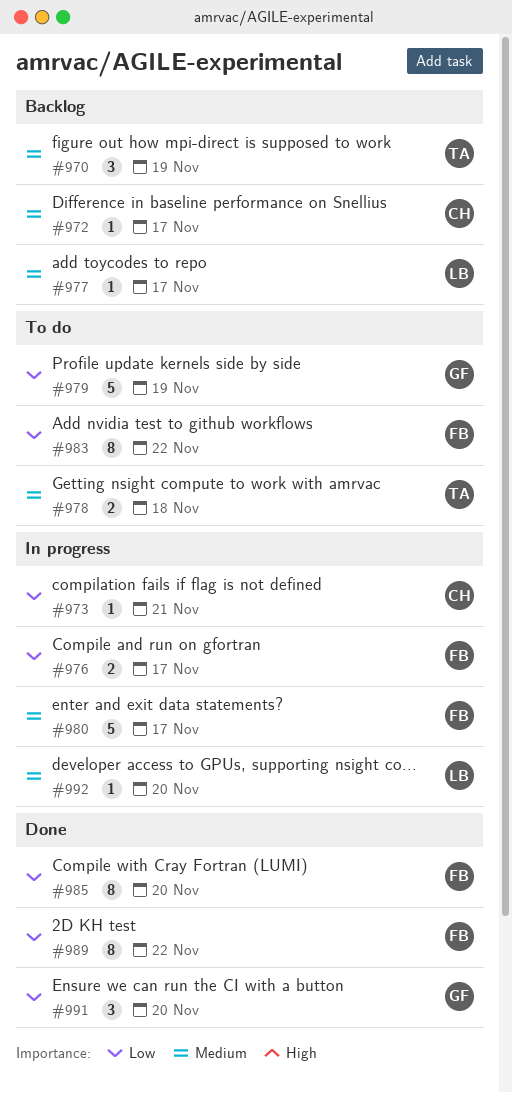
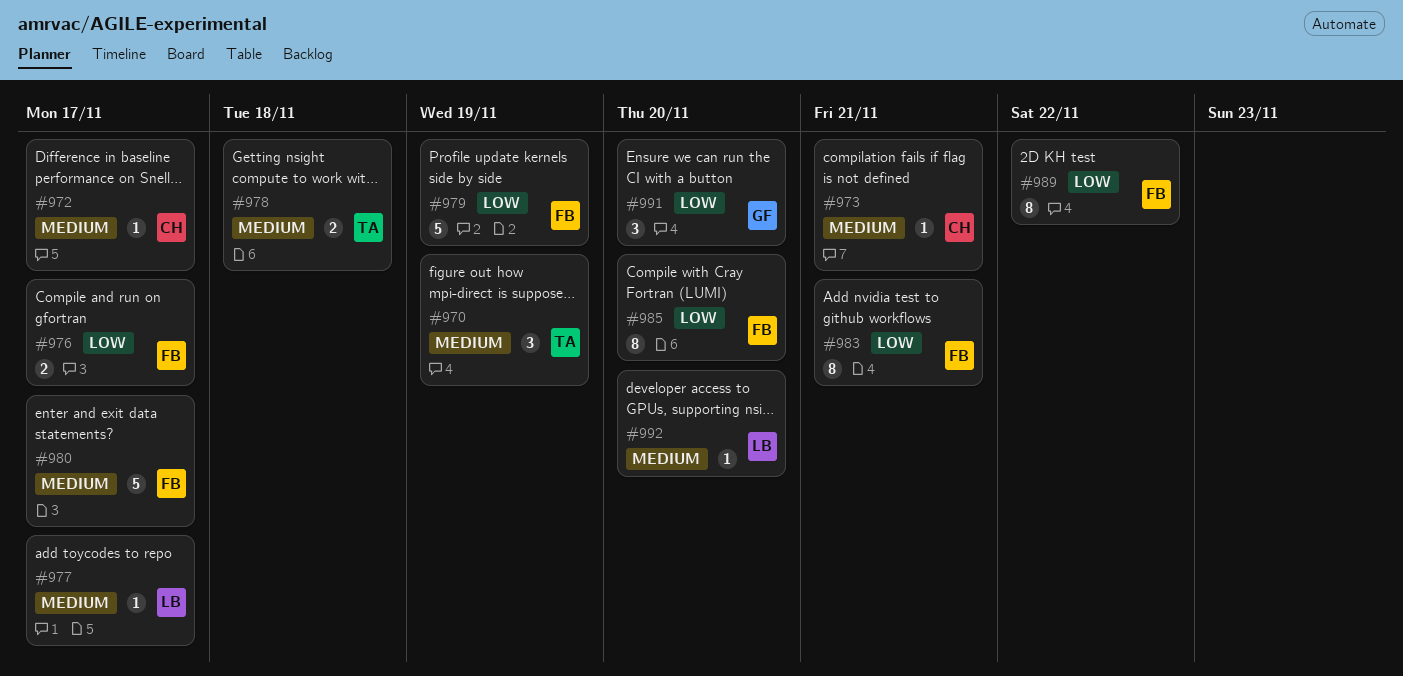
#973, priority: Low -> Medium
#979, owner: GF -> FB
#983, due: Nov 22 -> Nov 21

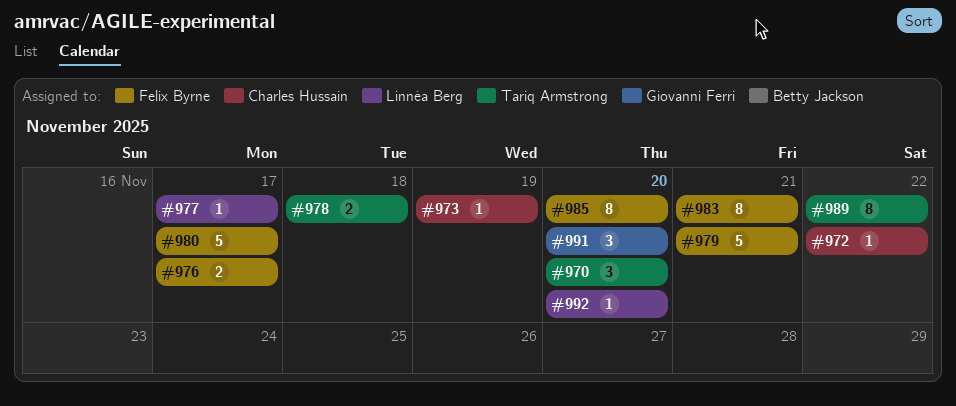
#970, due: Nov 19 -> Nov 20
#972, due: Nov 17 -> Nov 22
#973, due: Nov 21 -> Nov 19
#979, due: Nov 19 -> Nov 21
#989, owner: Felix Byrne -> Tariq Armstrong

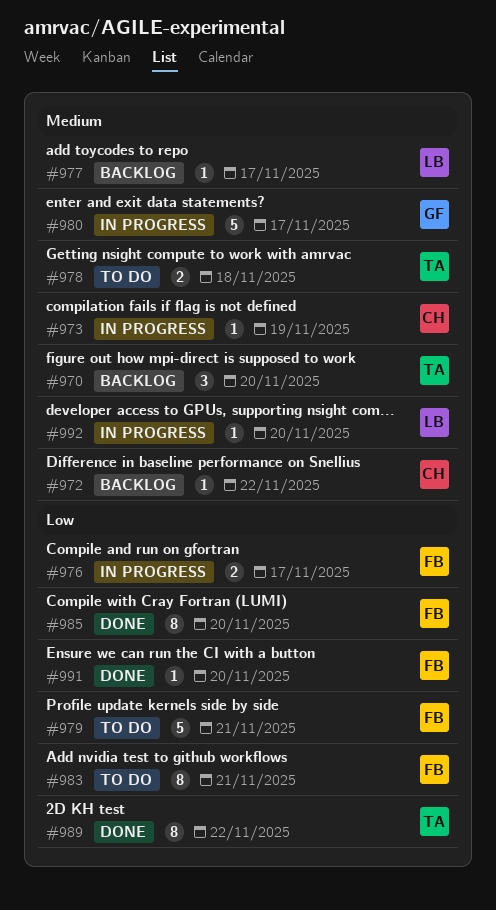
#980, owner: Felix Byrne -> Giovanni Ferri
#991, owner: Giovanni Ferri -> Felix Byrne
#991, estimate: 3 -> 1

